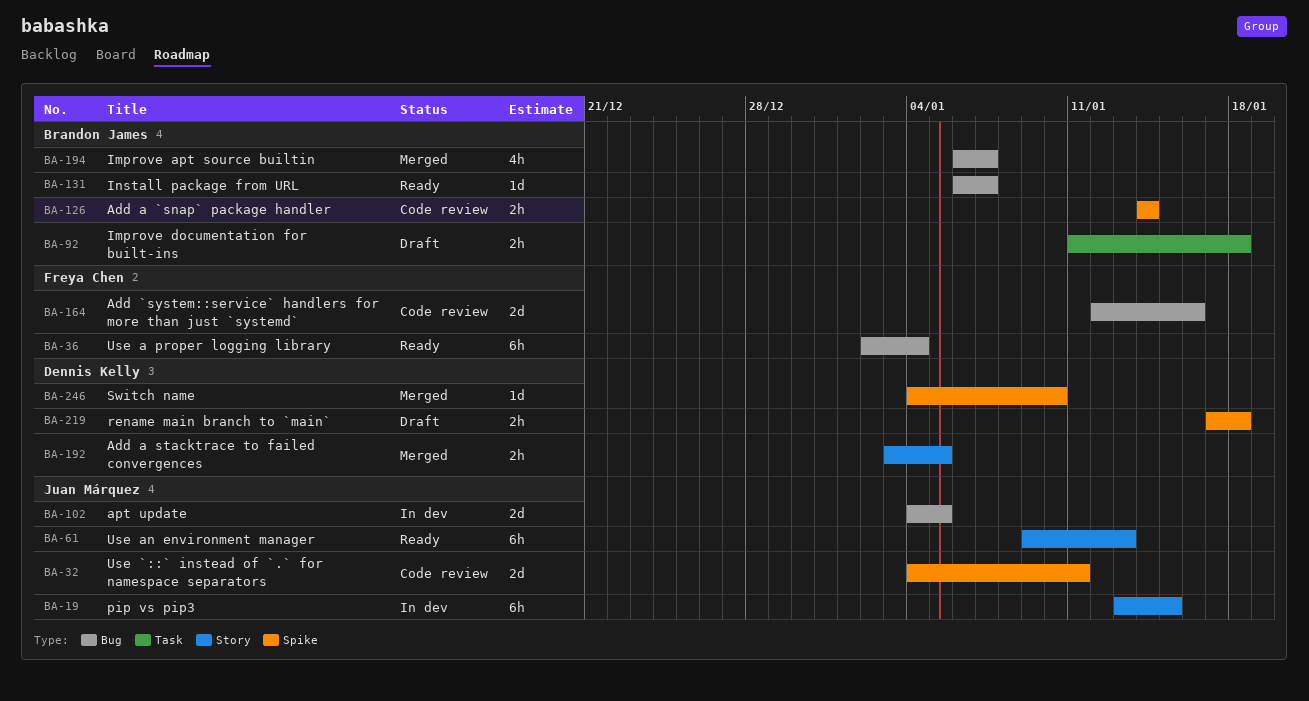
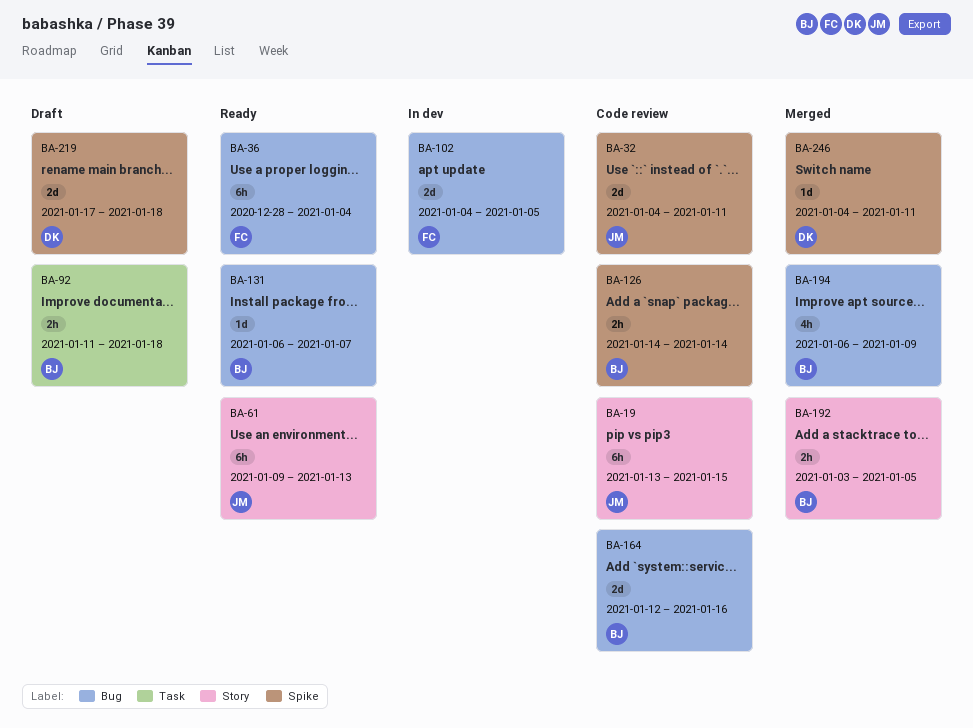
BA-19, status: In dev -> Code review
BA-36, start: Jan 2 -> Dec 28
BA-102, owner: Juan Márquez -> Freya Chen
BA-164, owner: Freya Chen -> Brandon James
BA-192, owner: Dennis Kelly -> Brandon James
BA-194, due: Jan 7 -> Jan 9
BA-219, estimate: 2h -> 2d
BA-246, due: Jan 10 -> Jan 11

